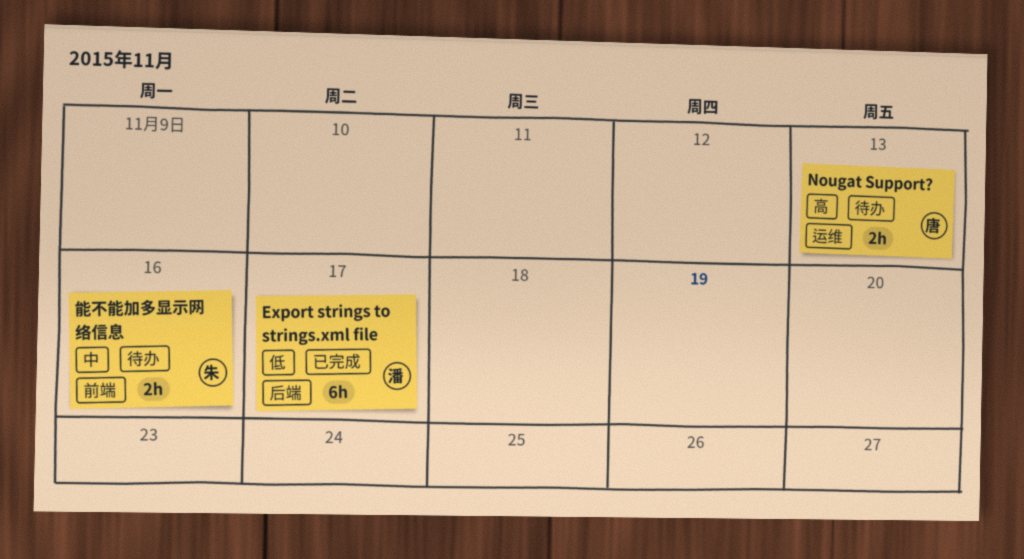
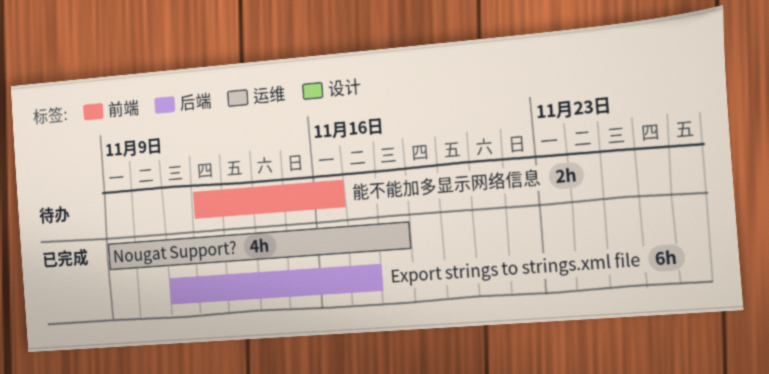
Nougat Support?, status: 待办 -> 已完成
Nougat Support?, estimate: 2h -> 4h
Nougat Support?, due: Nov 13 -> Nov 18

